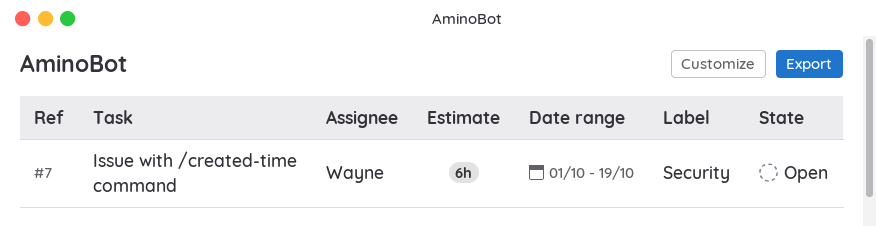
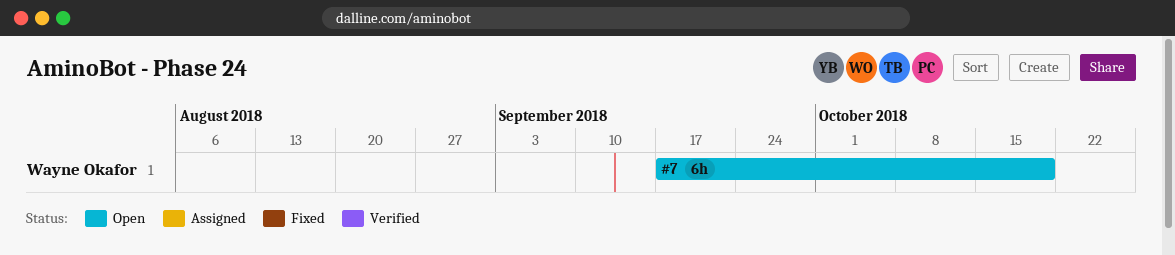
#7, start: Oct 1 -> Sep 17

